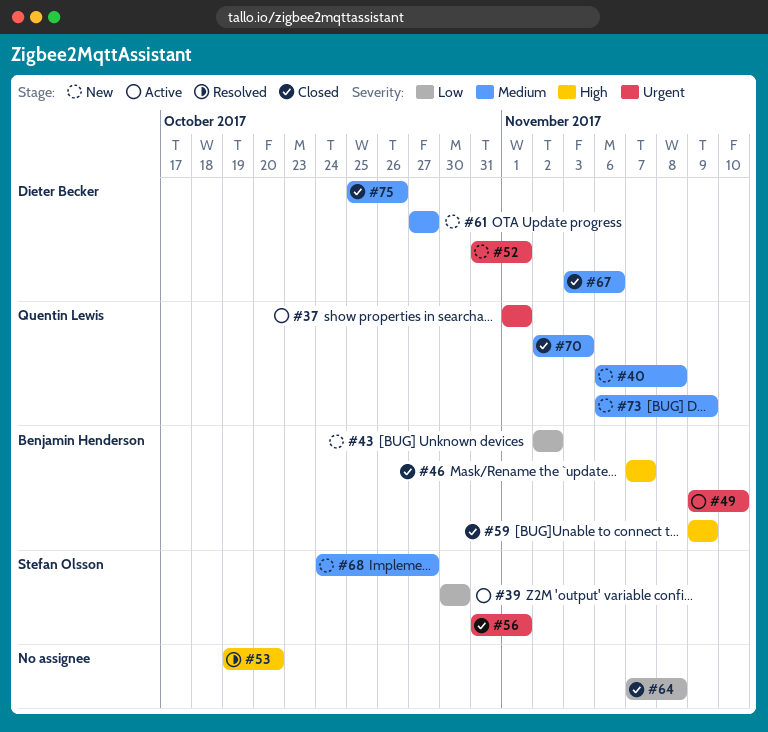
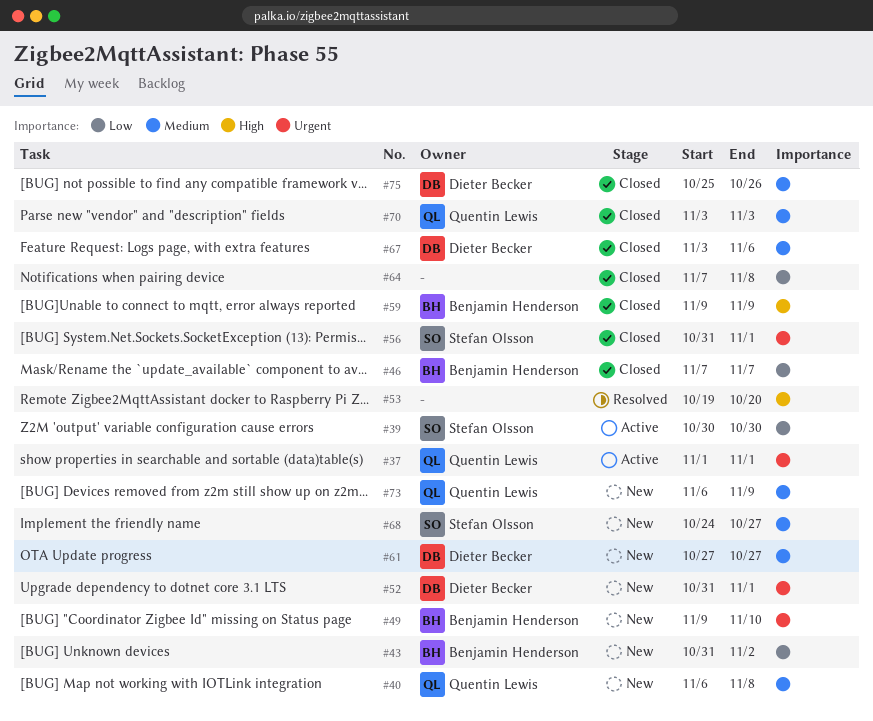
#43, start: Nov 2 -> Oct 31
#46, priority: High -> Low
#49, status: Active -> New
#70, start: Nov 2 -> Nov 3

